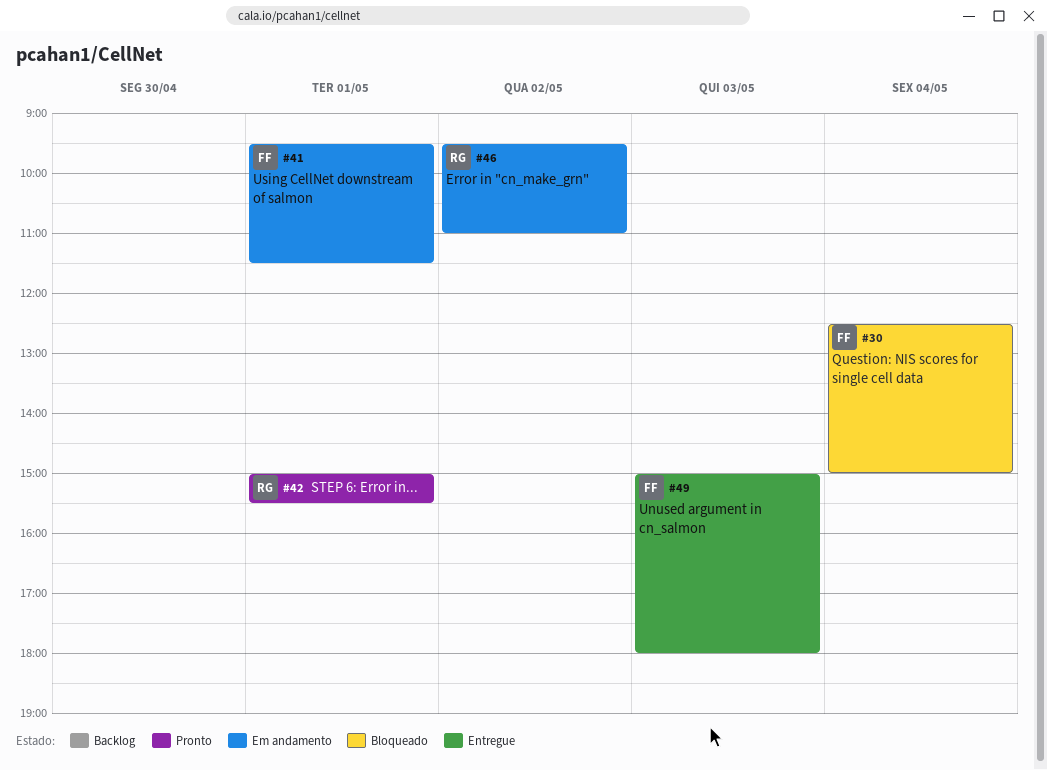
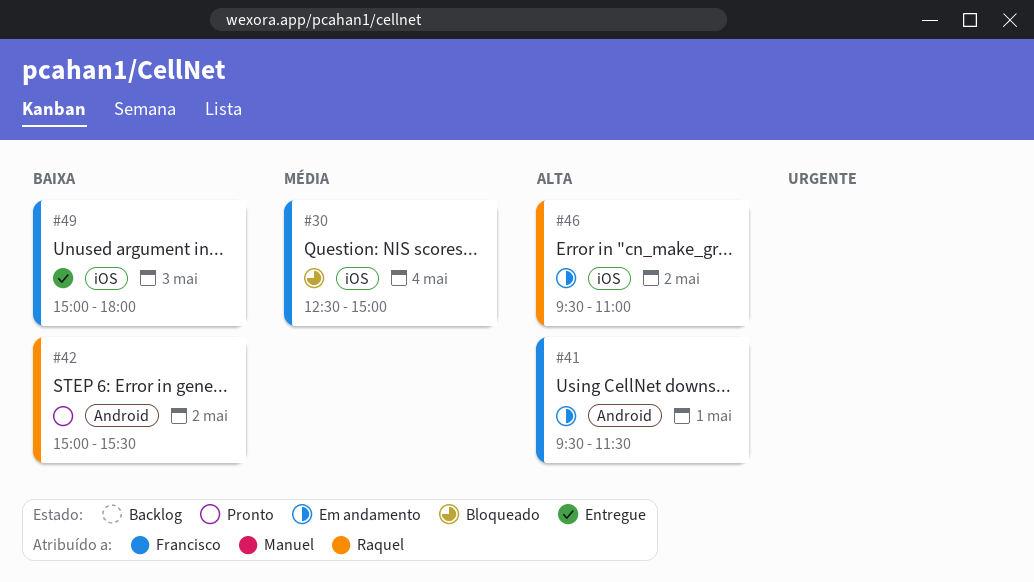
#42, day: May 1 -> May 2

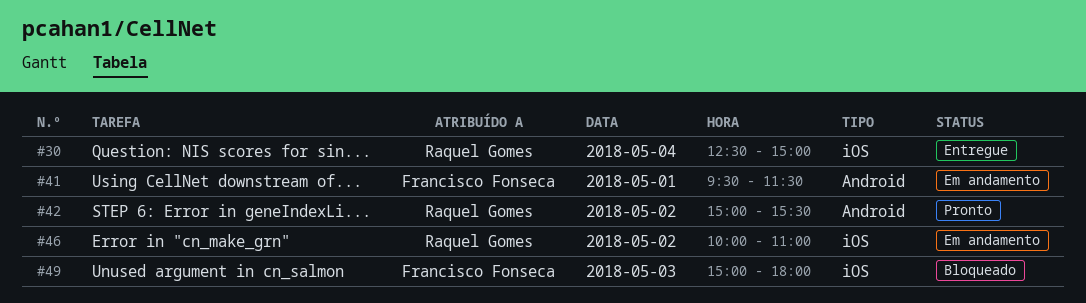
#30, status: Bloqueado -> Entregue
#30, owner: Francisco Fonseca -> Raquel Gomes
#46, begins: 09:30 -> 10:00
#49, status: Entregue -> Bloqueado

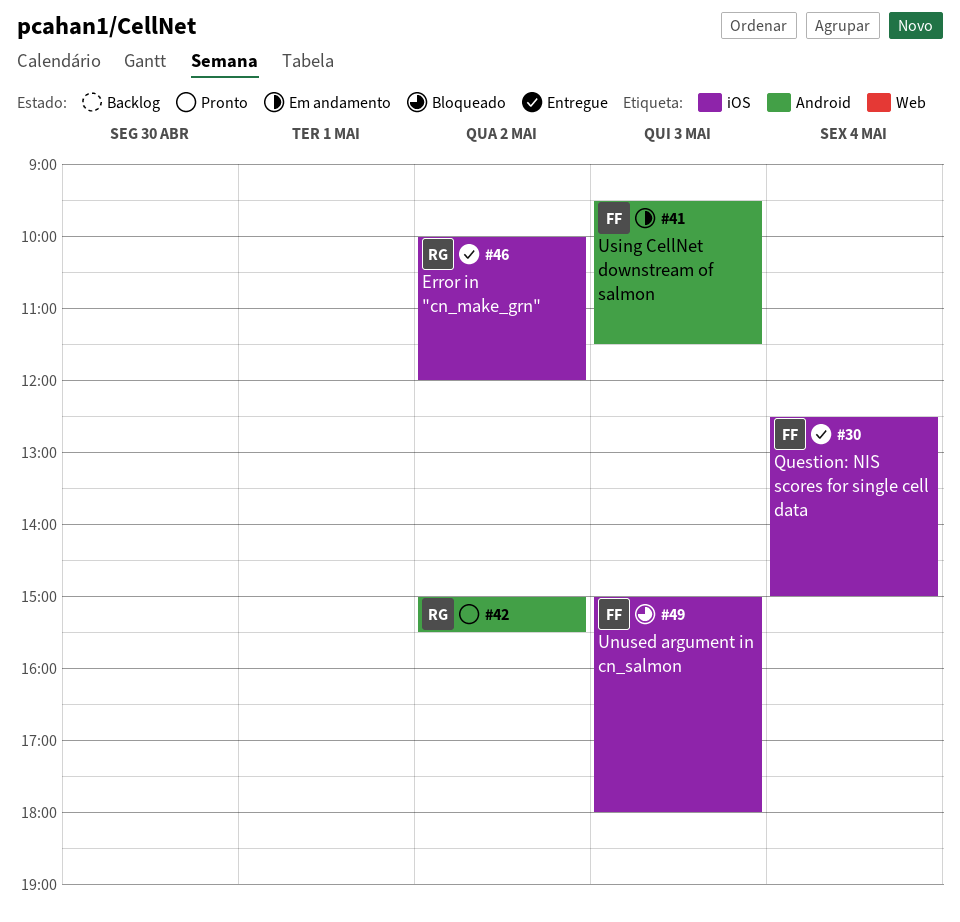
#30, owner: Raquel Gomes -> Francisco Fonseca
#41, day: May 1 -> May 3
#46, status: Em andamento -> Entregue
#46, ends: 11:00 -> 12:00

